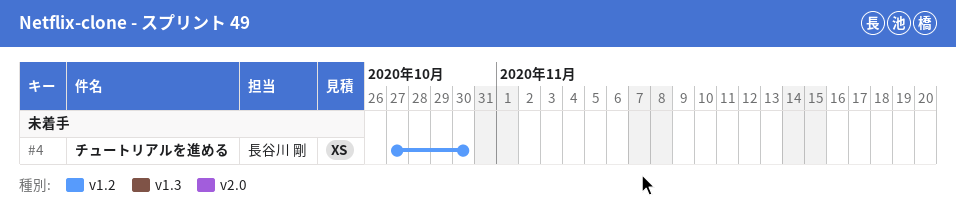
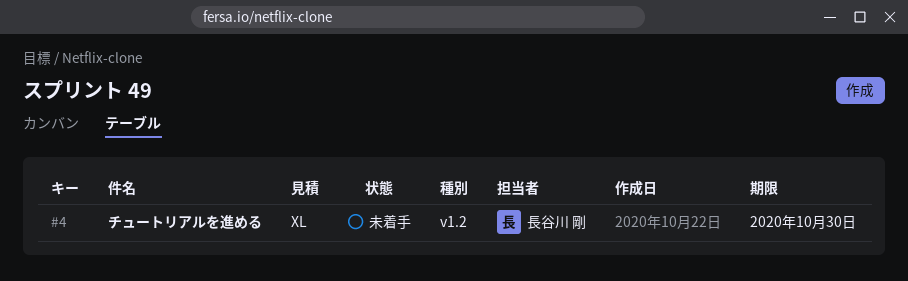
#4, estimate: XS -> XL

